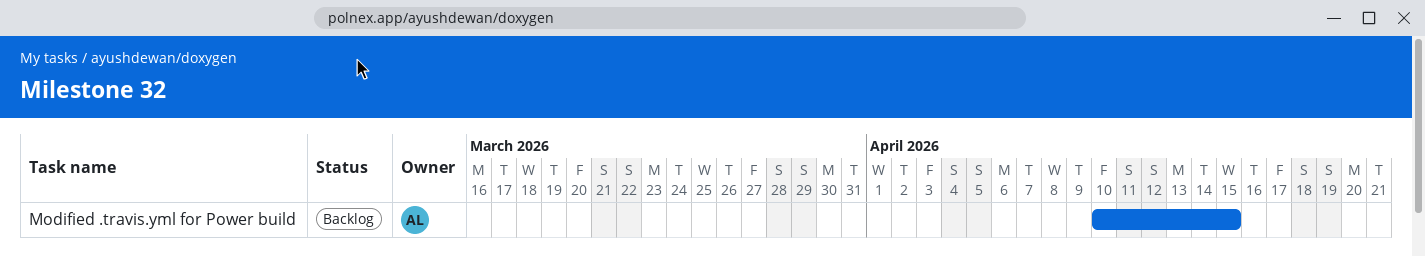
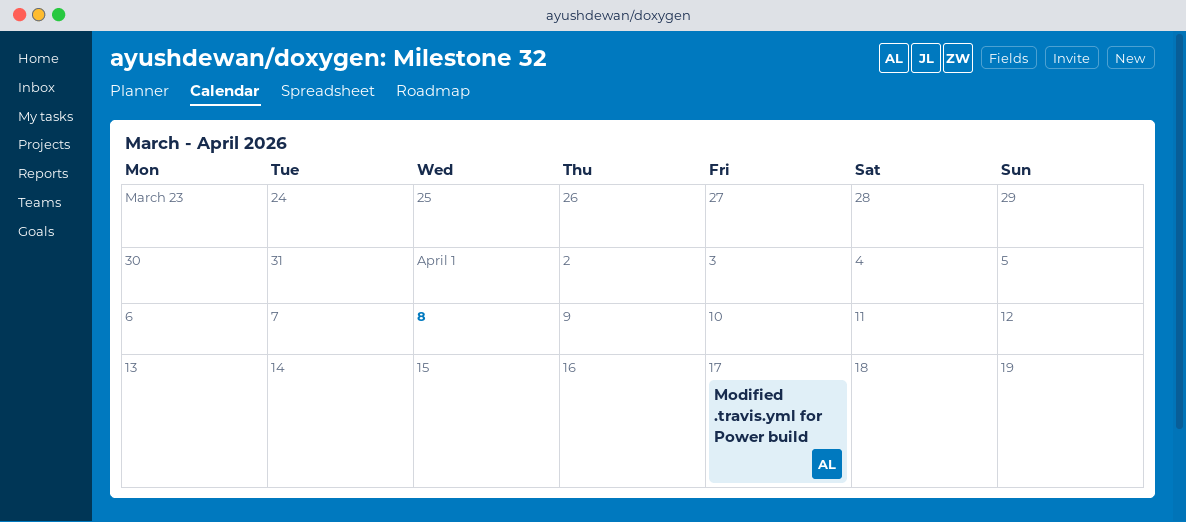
Modified .travis.yml for Power build, due: Apr 15 -> Apr 17

